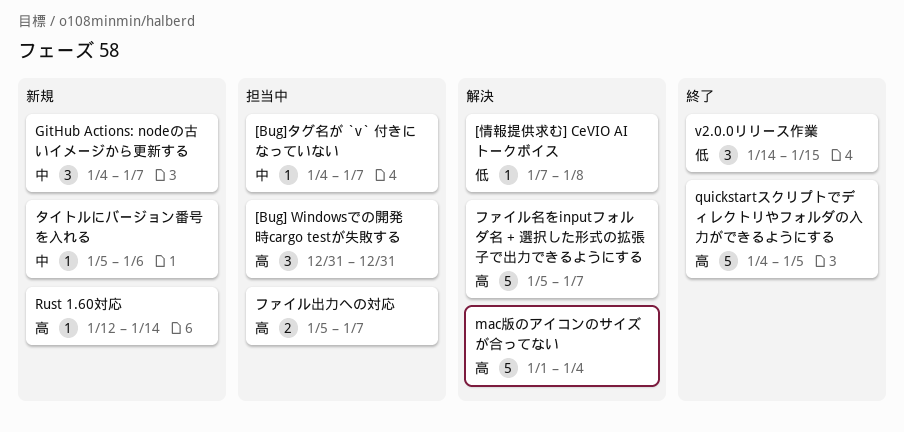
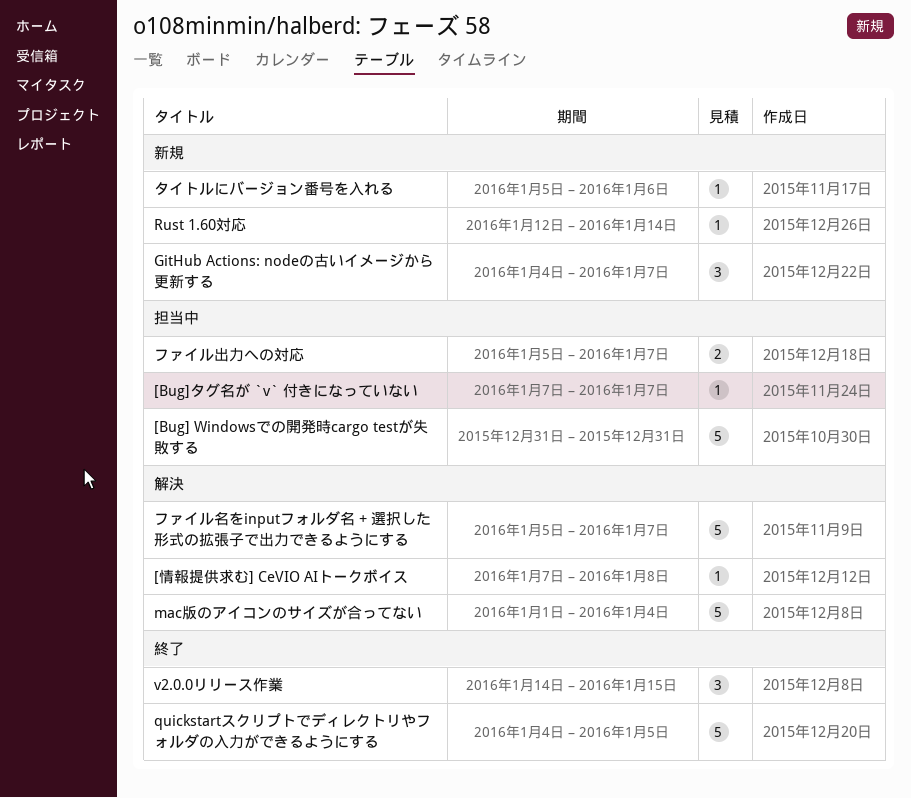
[Bug] Windowsでの開発時cargo testが失敗する, estimate: 3 -> 5
[Bug]タグ名が `v` 付きになっていない, start: Jan 4 -> Jan 7

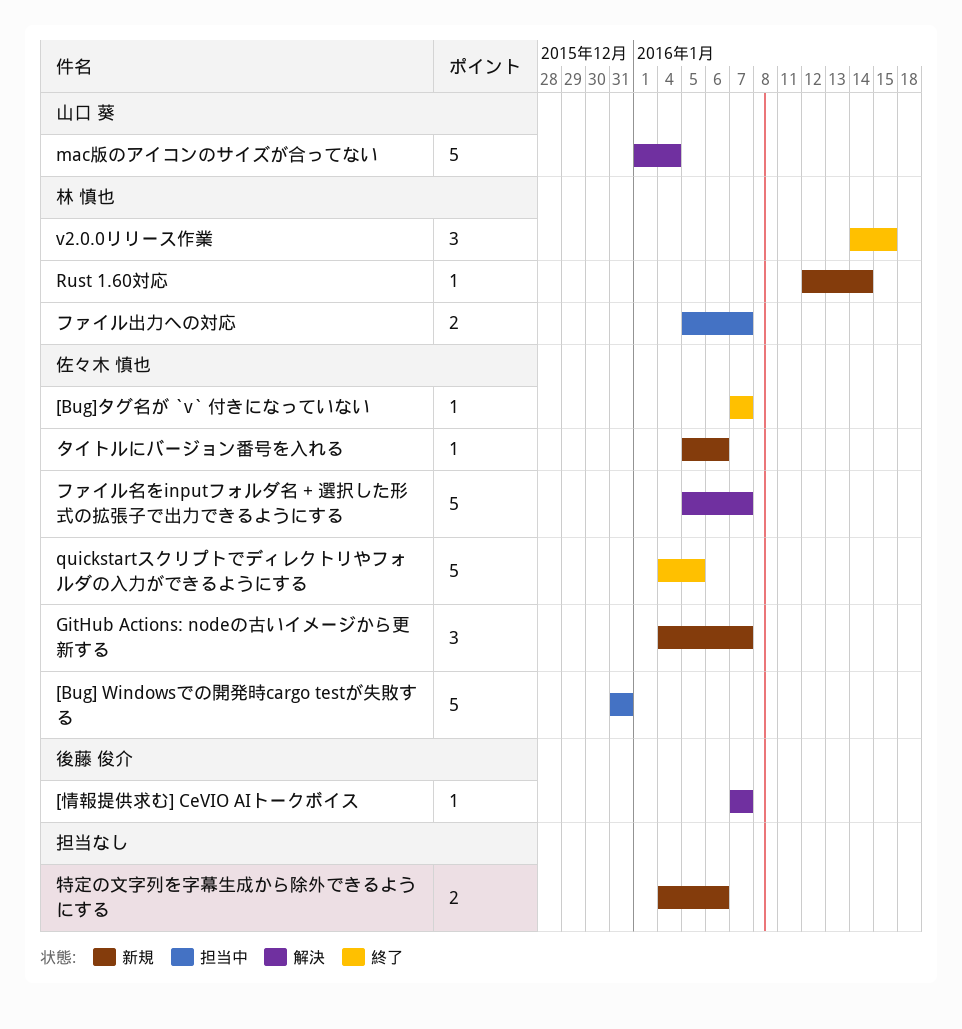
[Bug]タグ名が `v` 付きになっていない, status: 担当中 -> 終了
[情報提供求む] CeVIO AIトークボイス, due: Jan 8 -> Jan 7
特定の文字列を字幕生成から除外できるようにする: none -> present

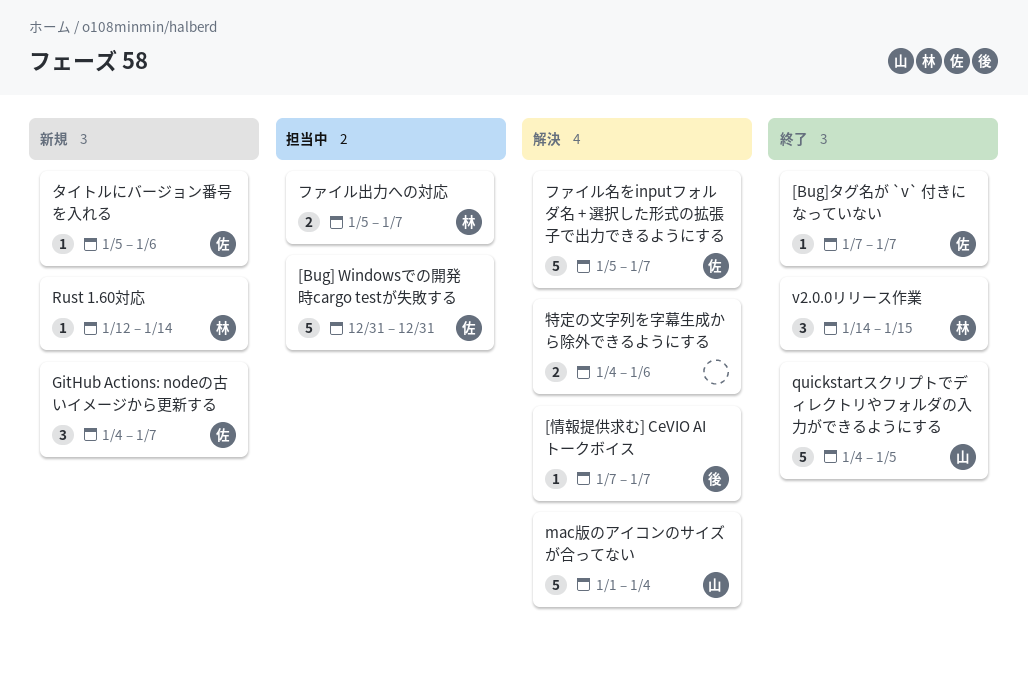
quickstartスクリプトでディレクトリやフォルダの入力ができるようにする, owner: 佐々木 慎也 -> 山口 葵
特定の文字列を字幕生成から除外できるようにする, status: 新規 -> 解決

